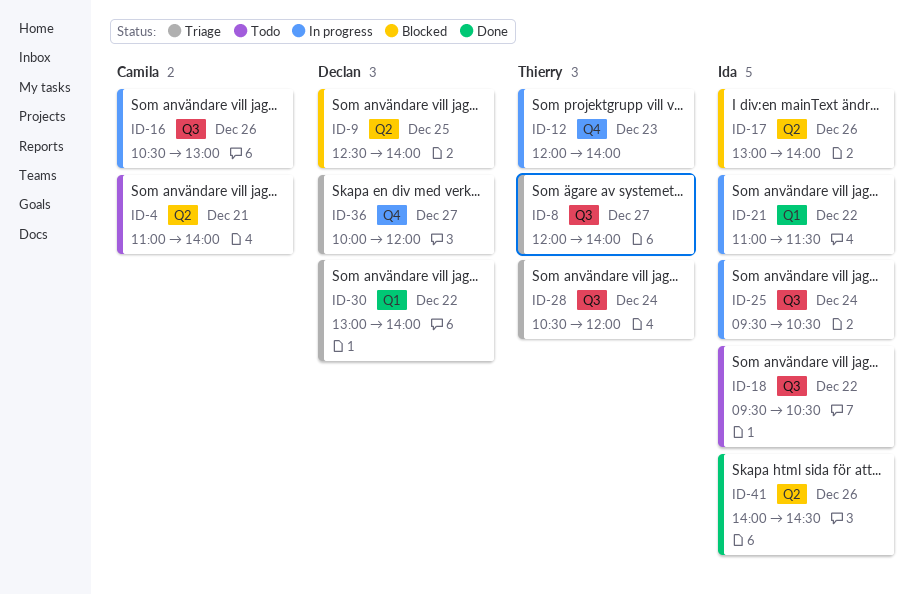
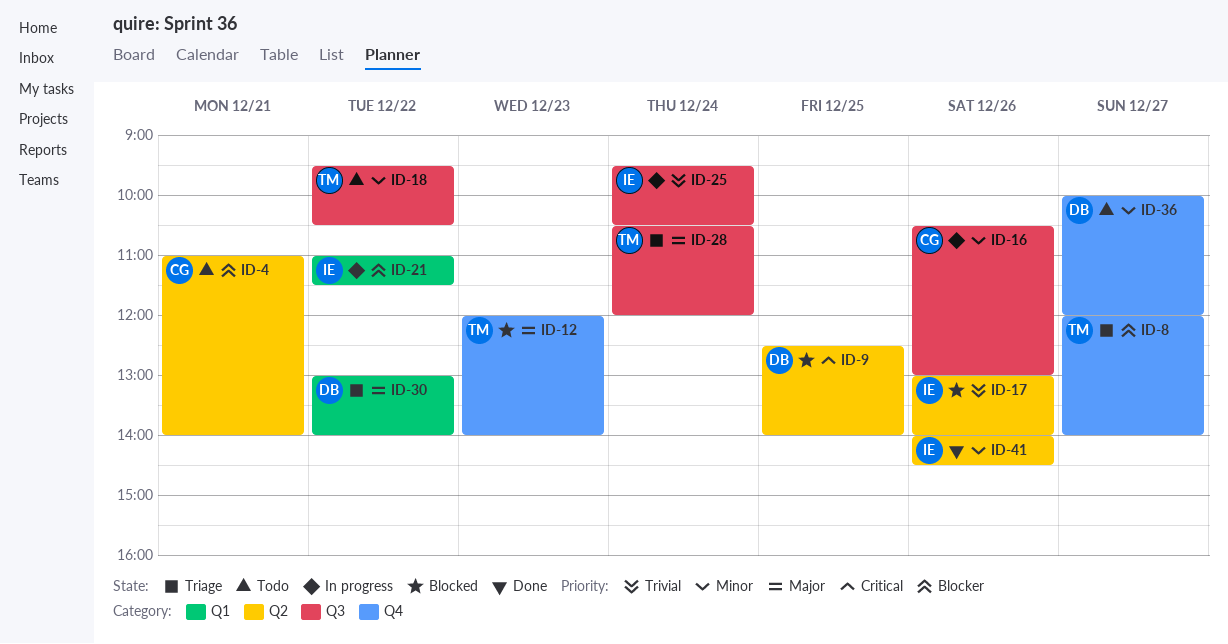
ID-8, label: Q3 -> Q4
ID-12, status: In progress -> Blocked
ID-18, owner: Ida -> Thierry
ID-36, status: Triage -> Todo

